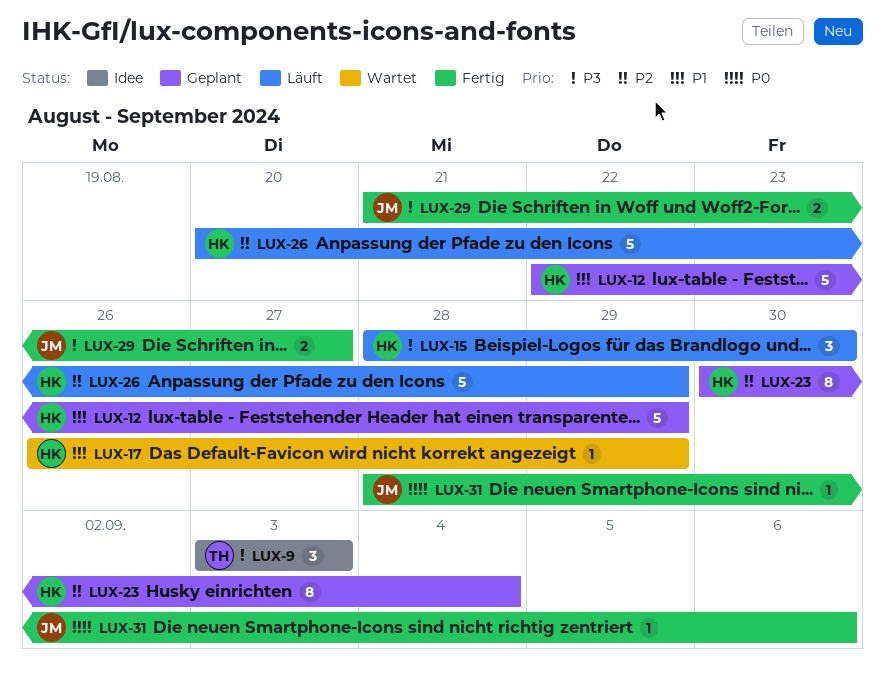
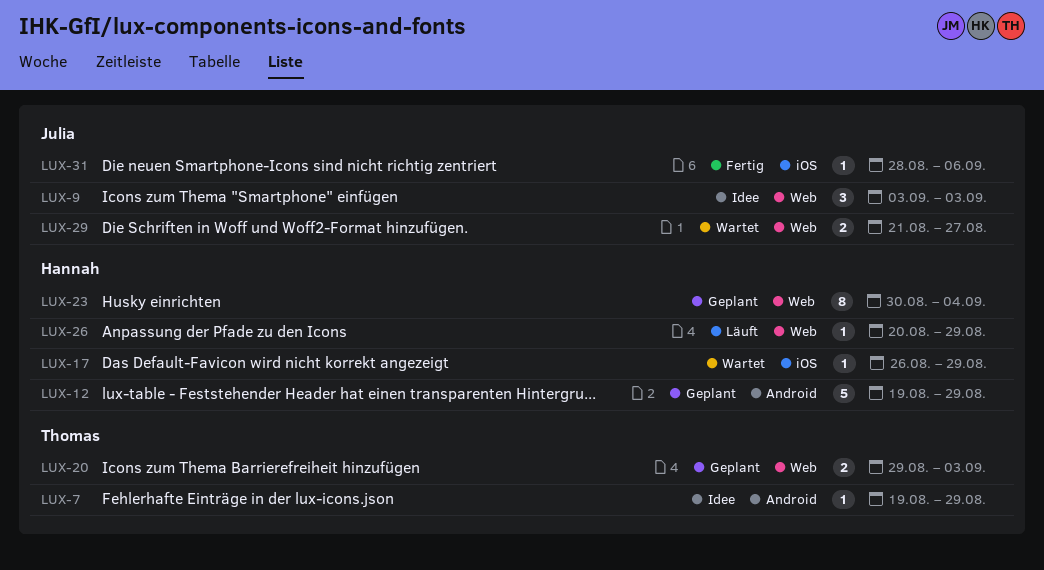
LUX-7: none -> present
LUX-9, owner: Thomas -> Julia
LUX-12, start: Aug 22 -> Aug 19
LUX-15: present -> none
LUX-20: none -> present
LUX-26, estimate: 5 -> 1
LUX-29, status: Fertig -> Wartet

